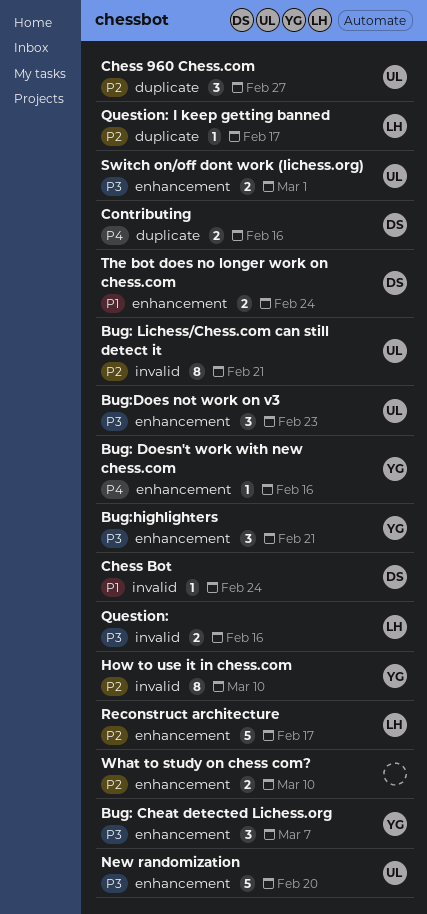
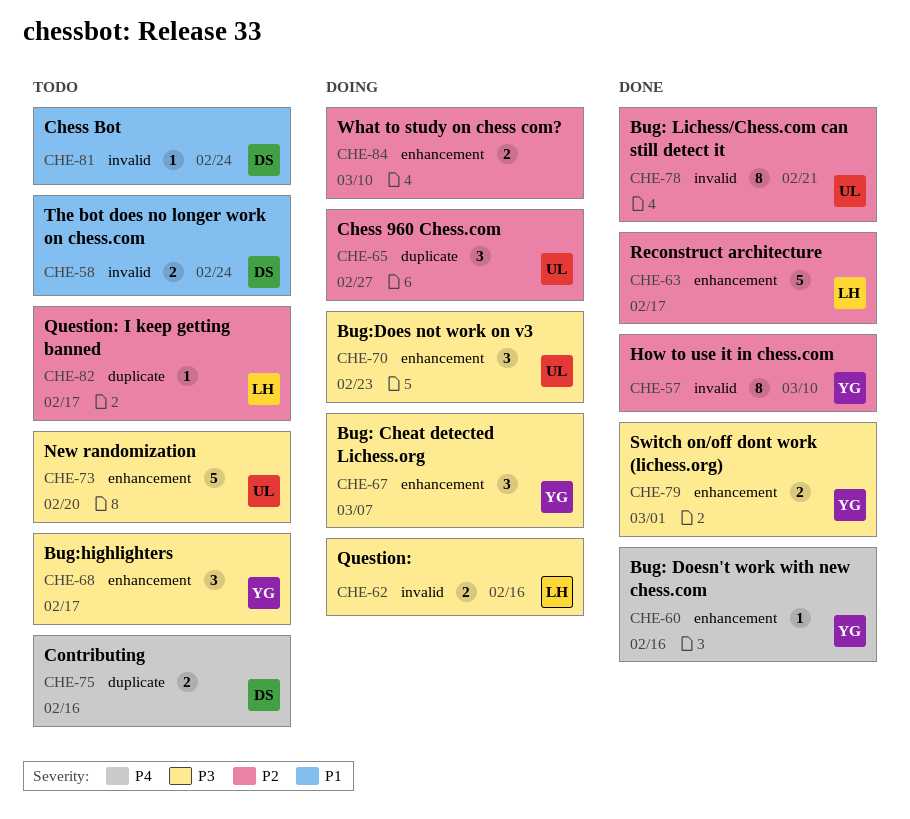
Bug:highlighters, due: Feb 21 -> Feb 17
Switch on/off dont work (lichess.org), owner: UL -> YG
The bot does no longer work on chess.com, label: enhancement -> invalid

